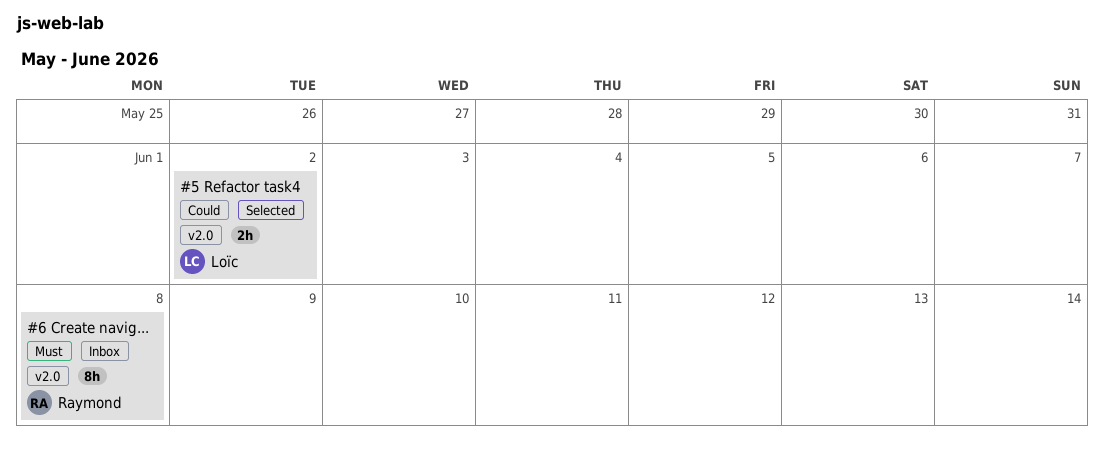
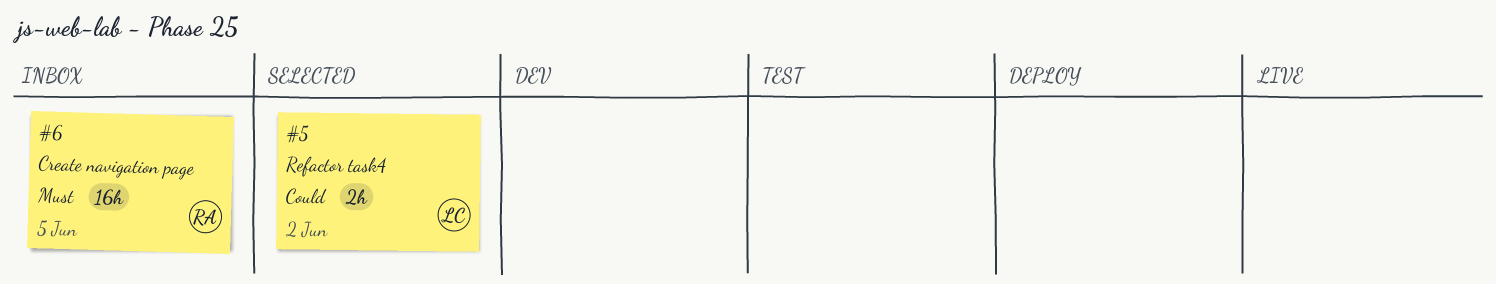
#6, estimate: 8h -> 16h
#6, due: Jun 8 -> Jun 5

